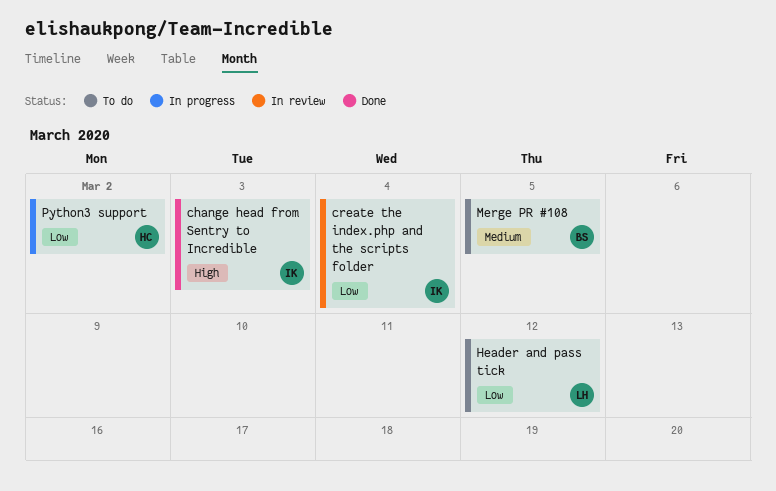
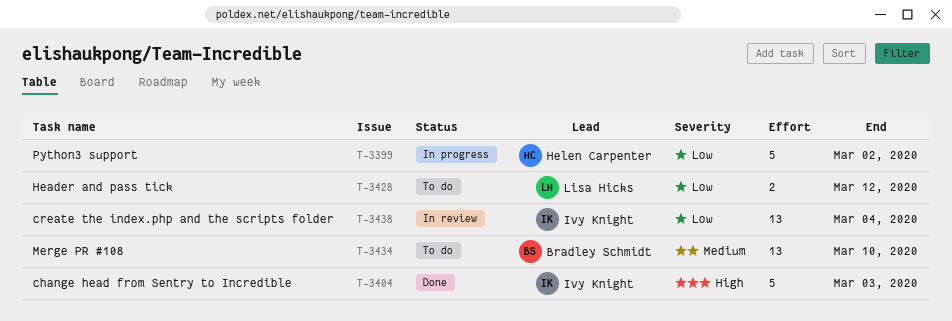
Merge PR #108, due: Mar 5 -> Mar 10

